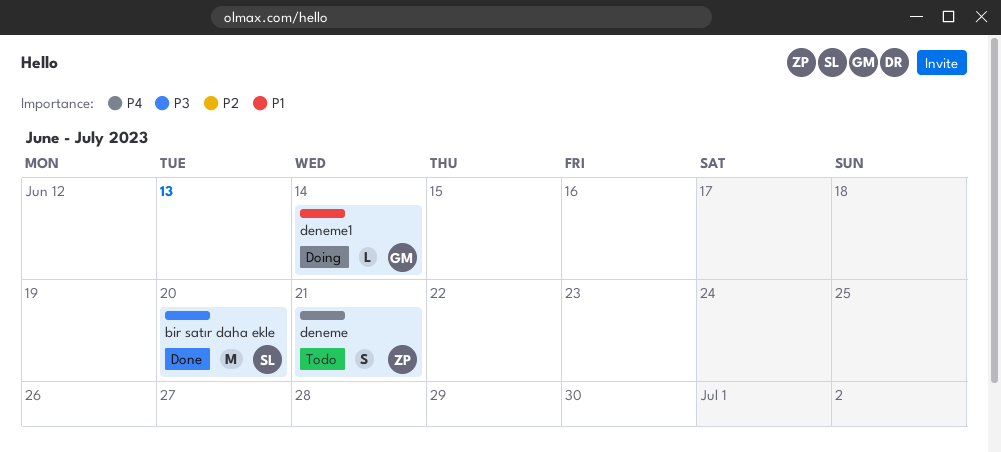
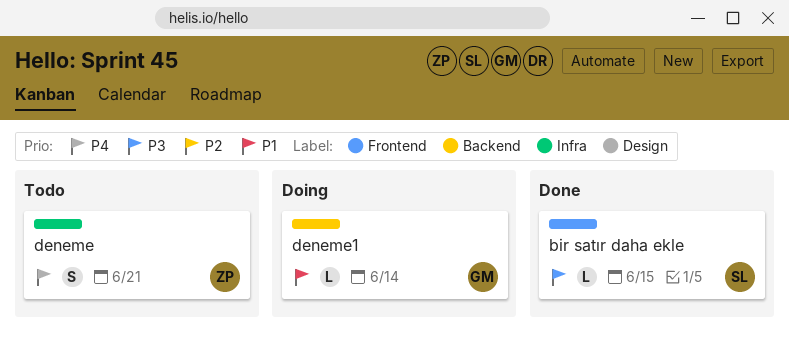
bir satır daha ekle, estimate: M -> L
bir satır daha ekle, due: Jun 20 -> Jun 15

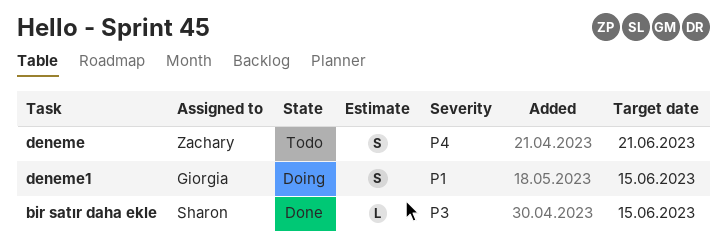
deneme1, estimate: L -> S
deneme1, due: Jun 14 -> Jun 15

